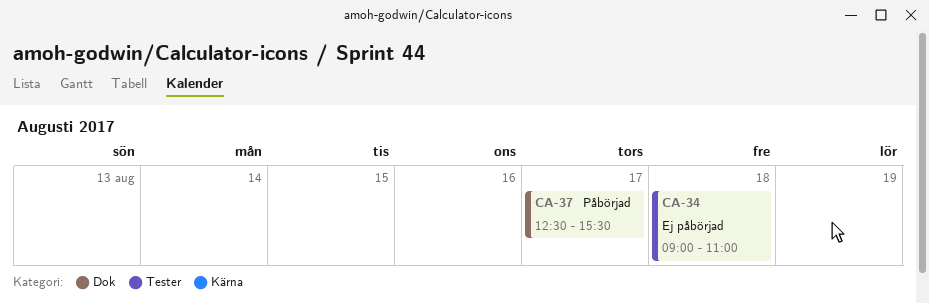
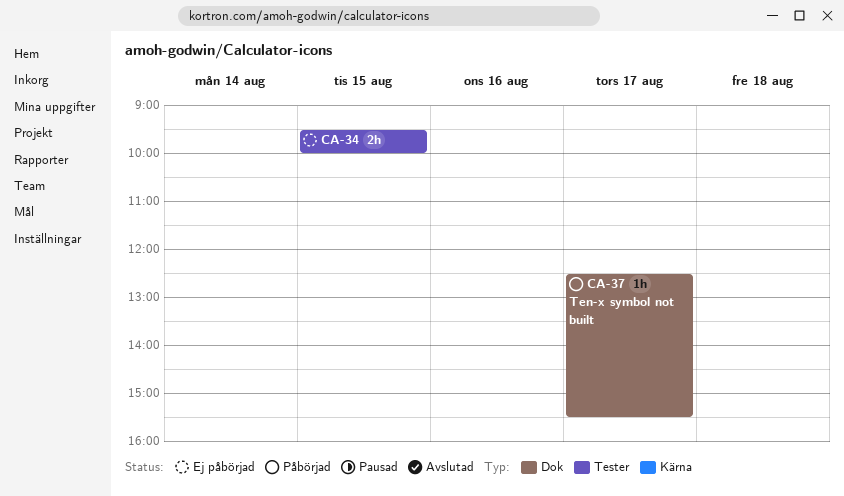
CA-34, day: Aug 18 -> Aug 15
CA-34, begins: 09:00 -> 09:30
CA-34, ends: 11:00 -> 10:00

